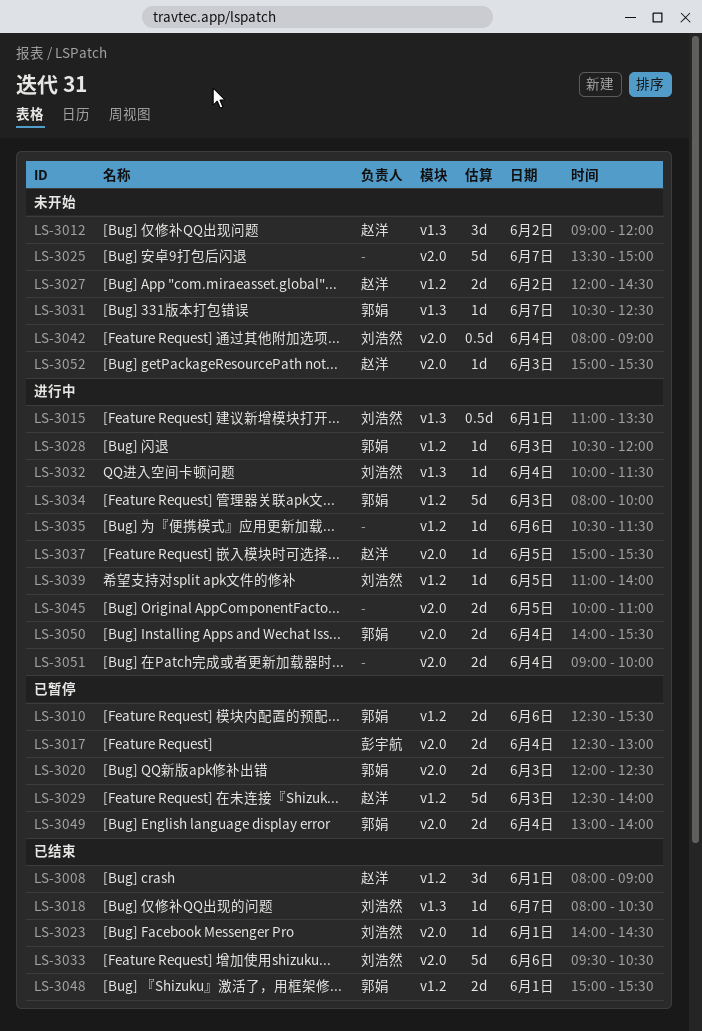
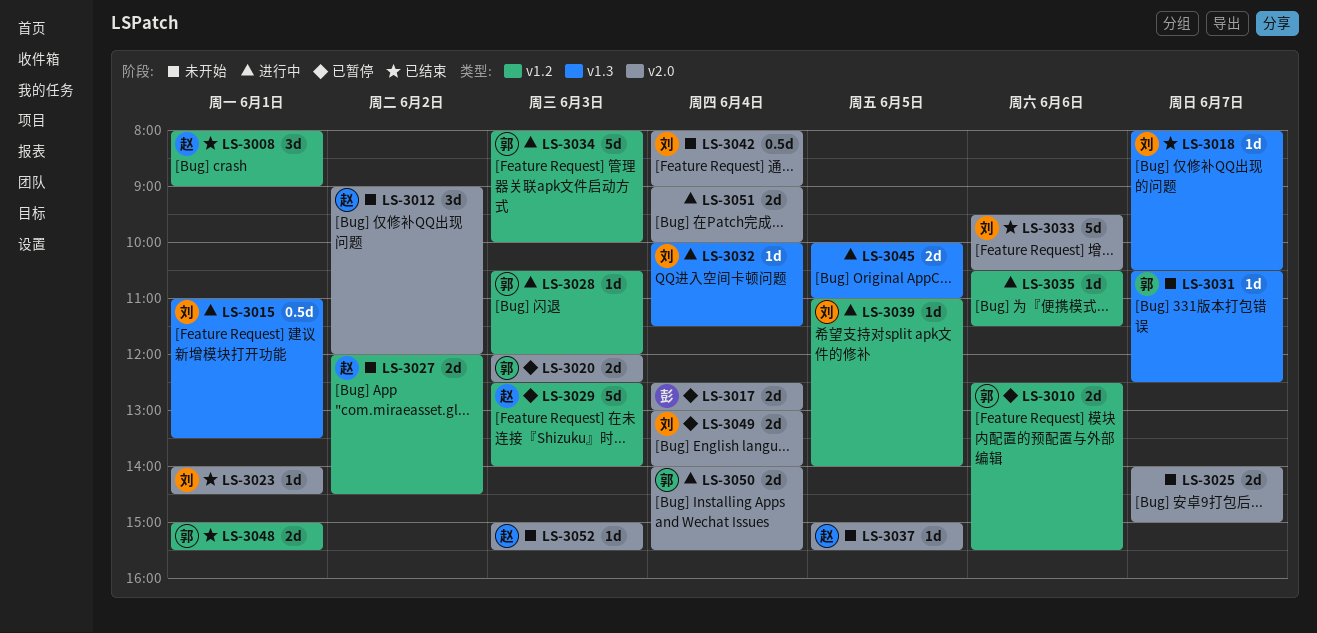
LS-3012, label: v1.3 -> v2.0
LS-3025, estimate: 5d -> 2d
LS-3025, begins: 13:30 -> 14:00
LS-3037, status: 进行中 -> 未开始
LS-3045, label: v2.0 -> v1.3
LS-3049, owner: 郭娟 -> 刘浩然

